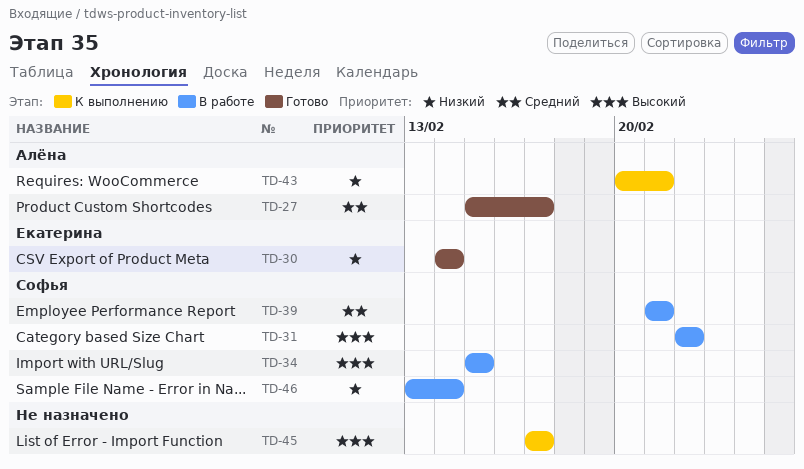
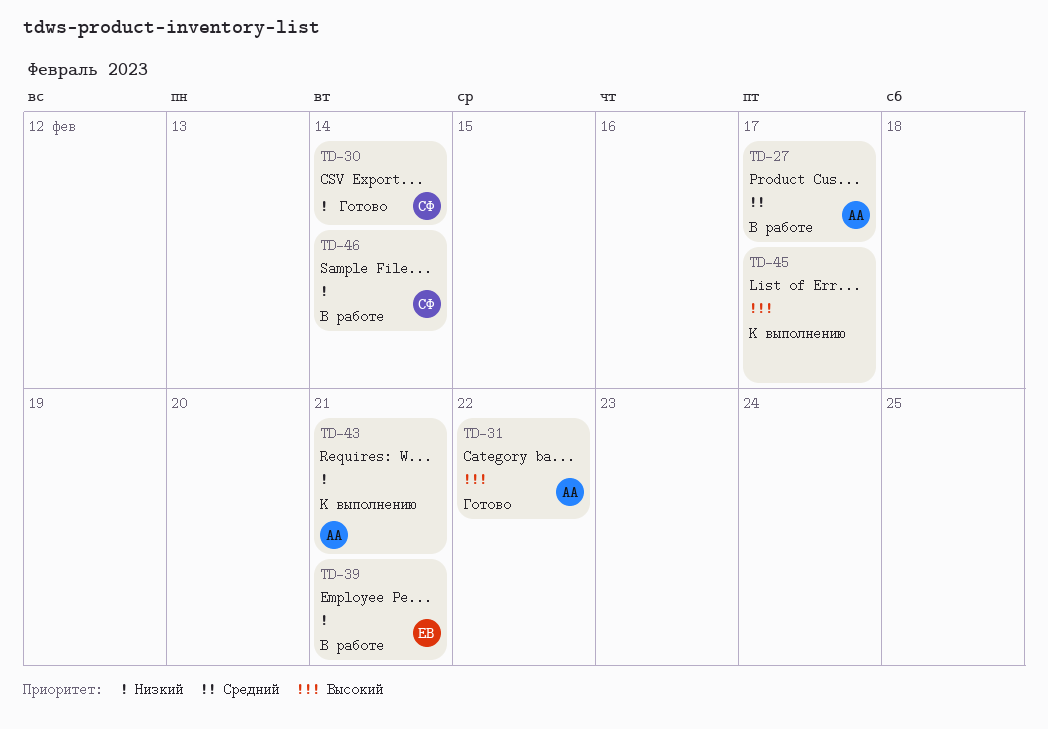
TD-27, status: Готово -> В работе
TD-30, owner: Екатерина -> Софья
TD-31, status: В работе -> Готово
TD-31, owner: Софья -> Алёна
TD-34: present -> none
TD-39, owner: Софья -> Екатерина
TD-39, priority: Средний -> Низкий

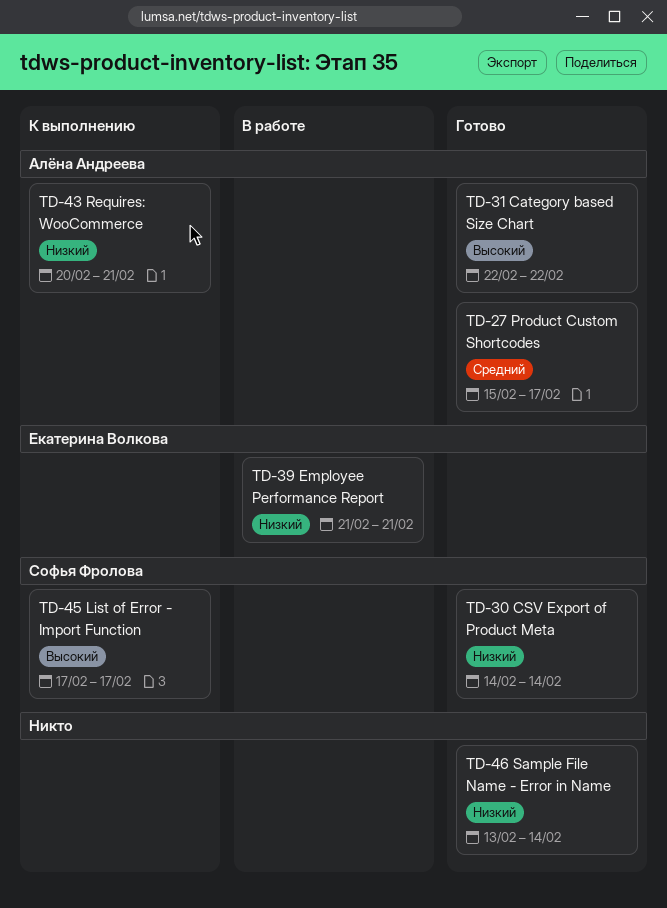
TD-27, status: В работе -> Готово
TD-45, owner: none -> Софья Фролова
TD-46, status: В работе -> Готово
TD-46, owner: Софья Фролова -> none

